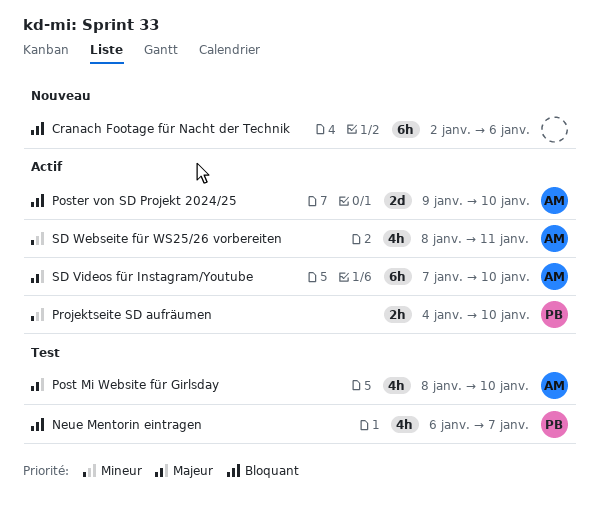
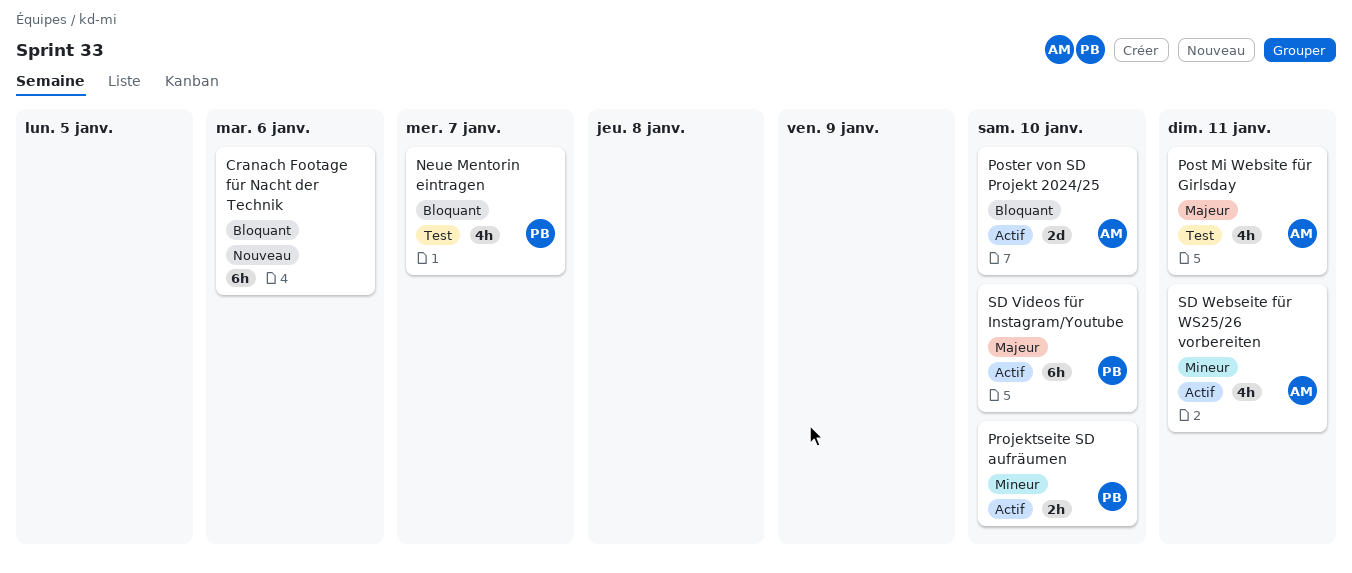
Post Mi Website für Girlsday, due: Jan 10 -> Jan 11
SD Videos für Instagram/Youtube, owner: AM -> PB

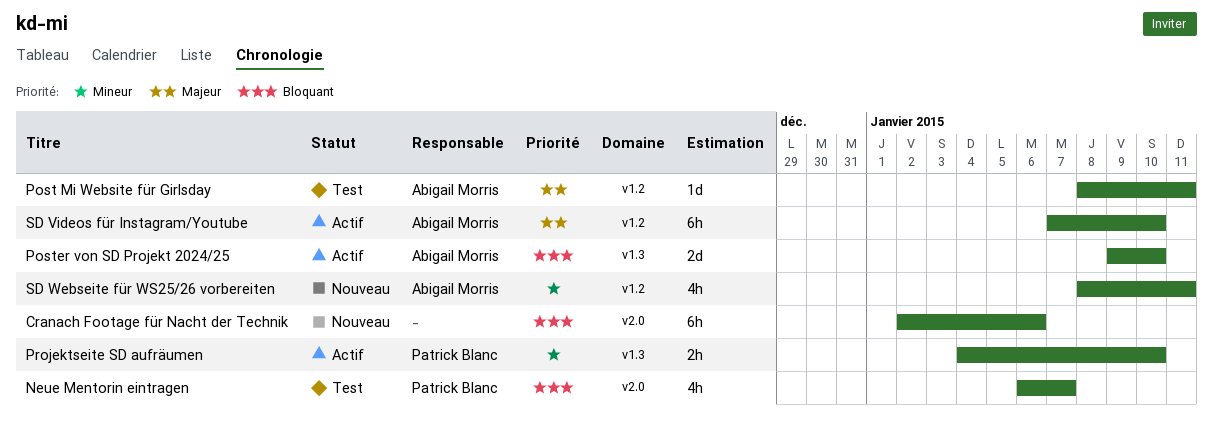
Post Mi Website für Girlsday, estimate: 4h -> 1d
SD Videos für Instagram/Youtube, owner: Patrick Blanc -> Abigail Morris
SD Webseite für WS25/26 vorbereiten, status: Actif -> Nouveau

